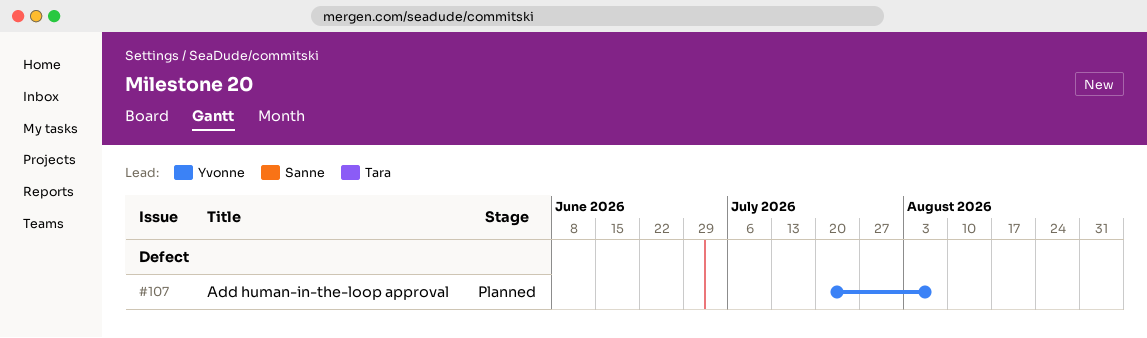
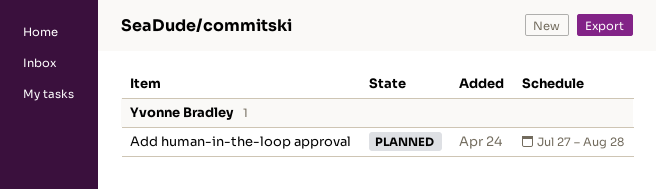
Add human-in-the-loop approval, start: Jul 20 -> Jul 27
Add human-in-the-loop approval, due: Aug 7 -> Aug 28

